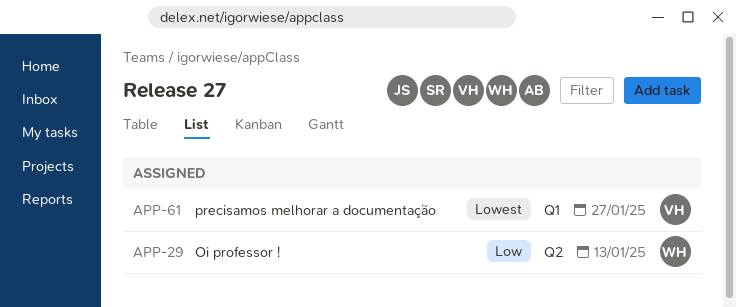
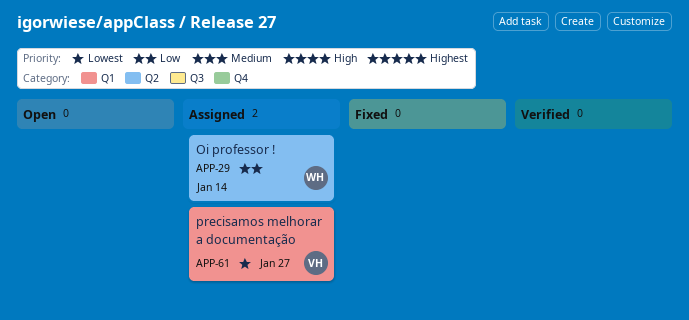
APP-29, due: Jan 13 -> Jan 14

